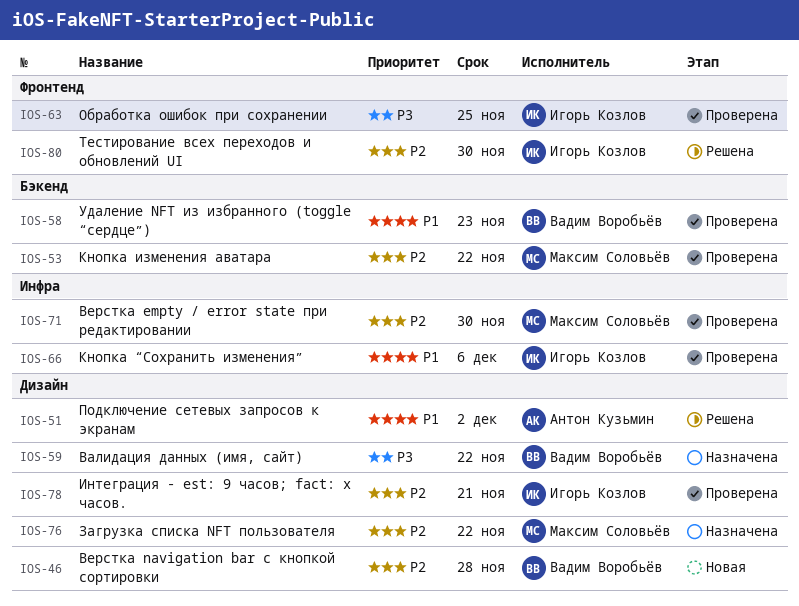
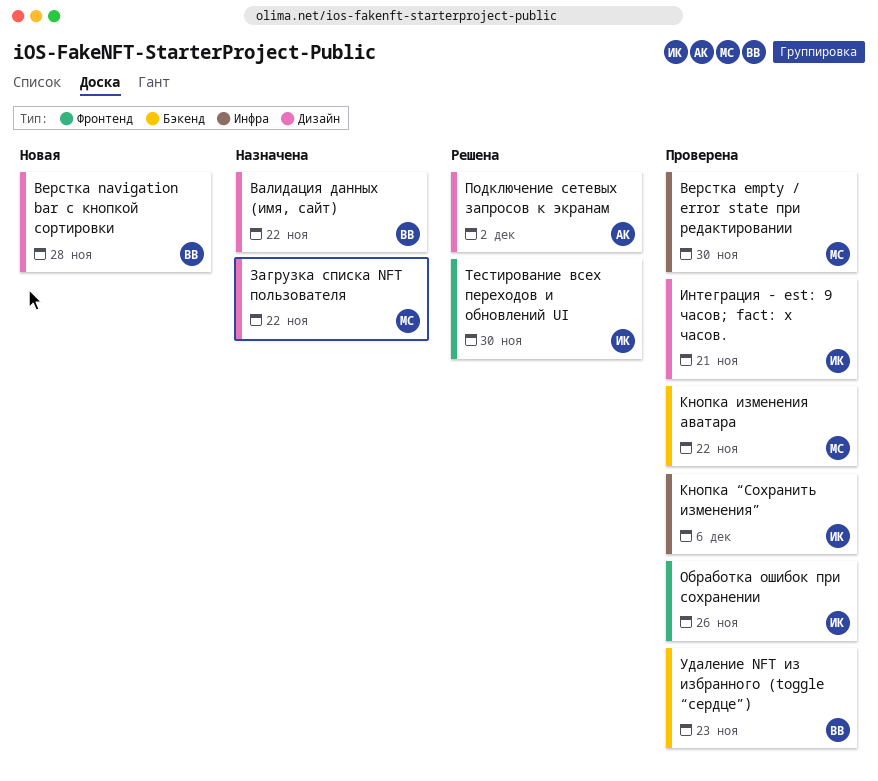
Обработка ошибок при сохранении, due: Nov 25 -> Nov 26

